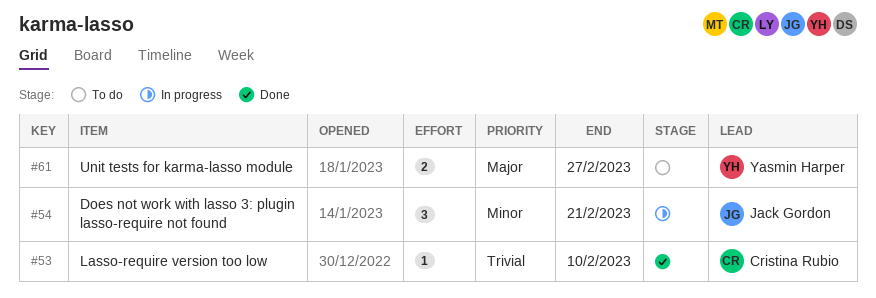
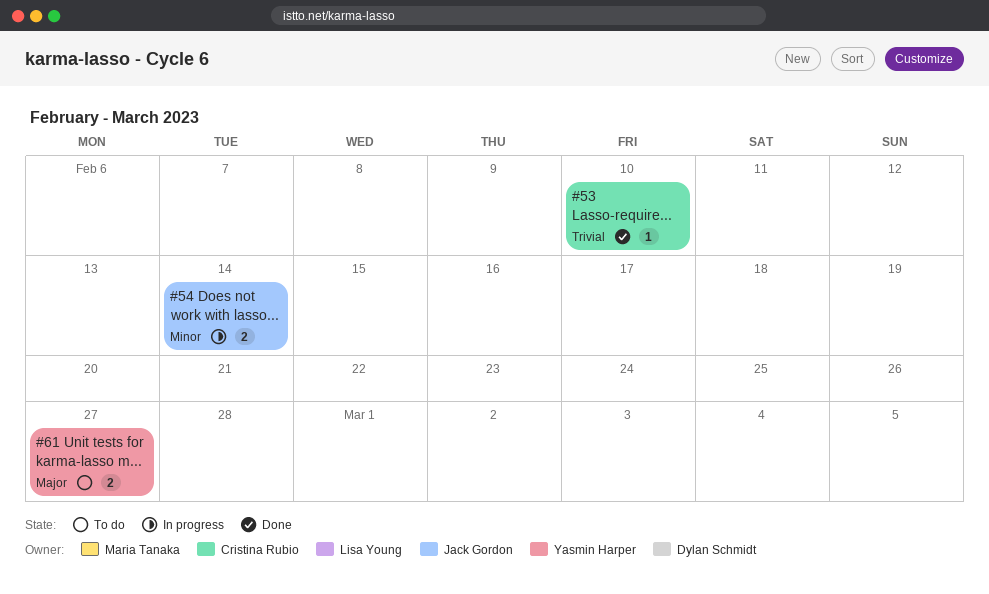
#54, estimate: 3 -> 2
#54, due: Feb 21 -> Feb 14

